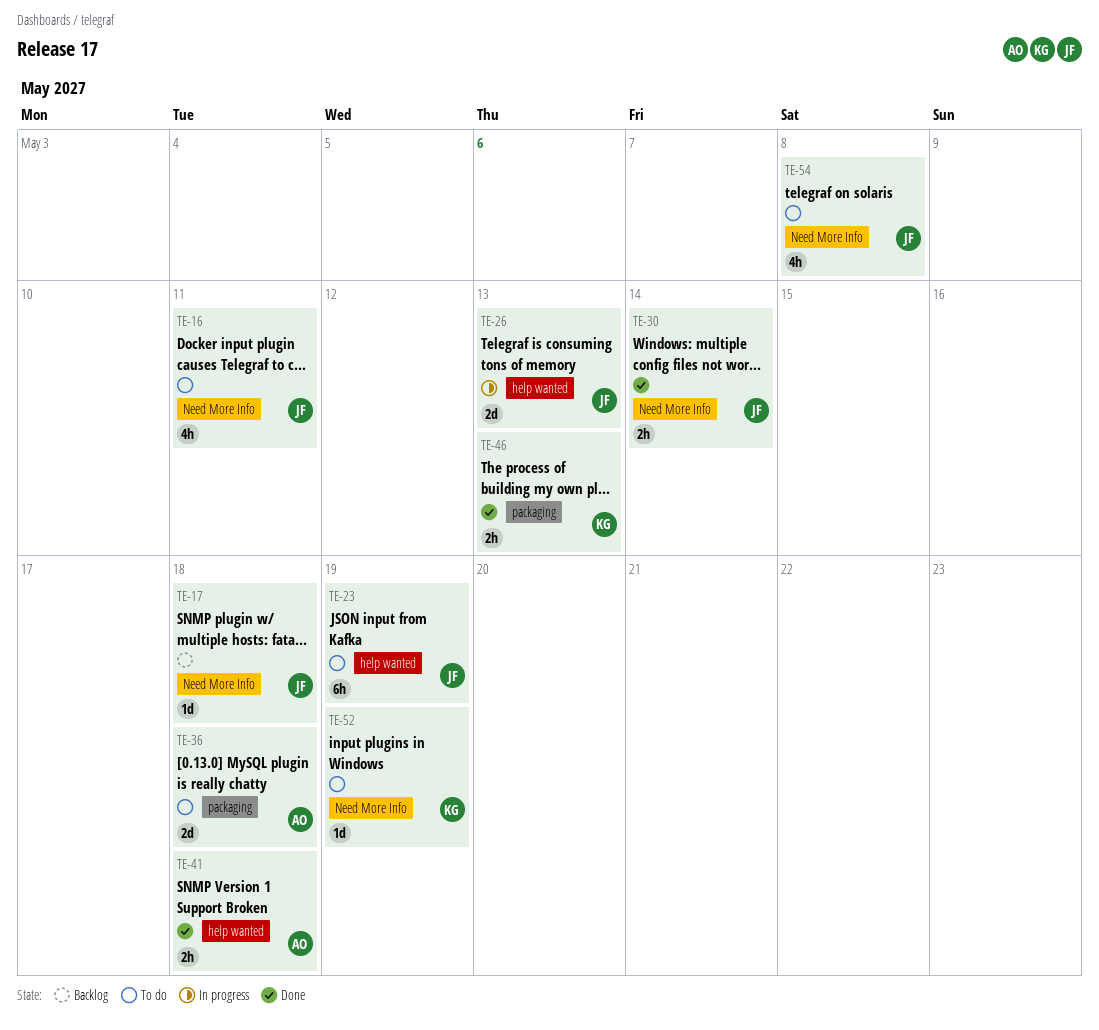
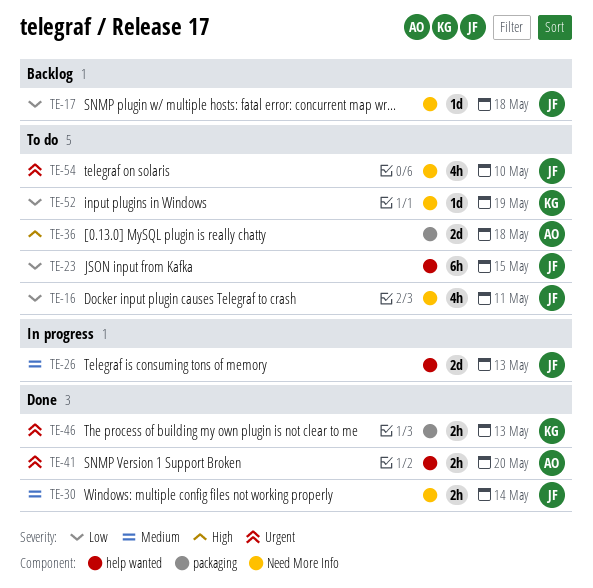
TE-23, due: May 19 -> May 15
TE-41, due: May 18 -> May 20
TE-54, due: May 8 -> May 10

